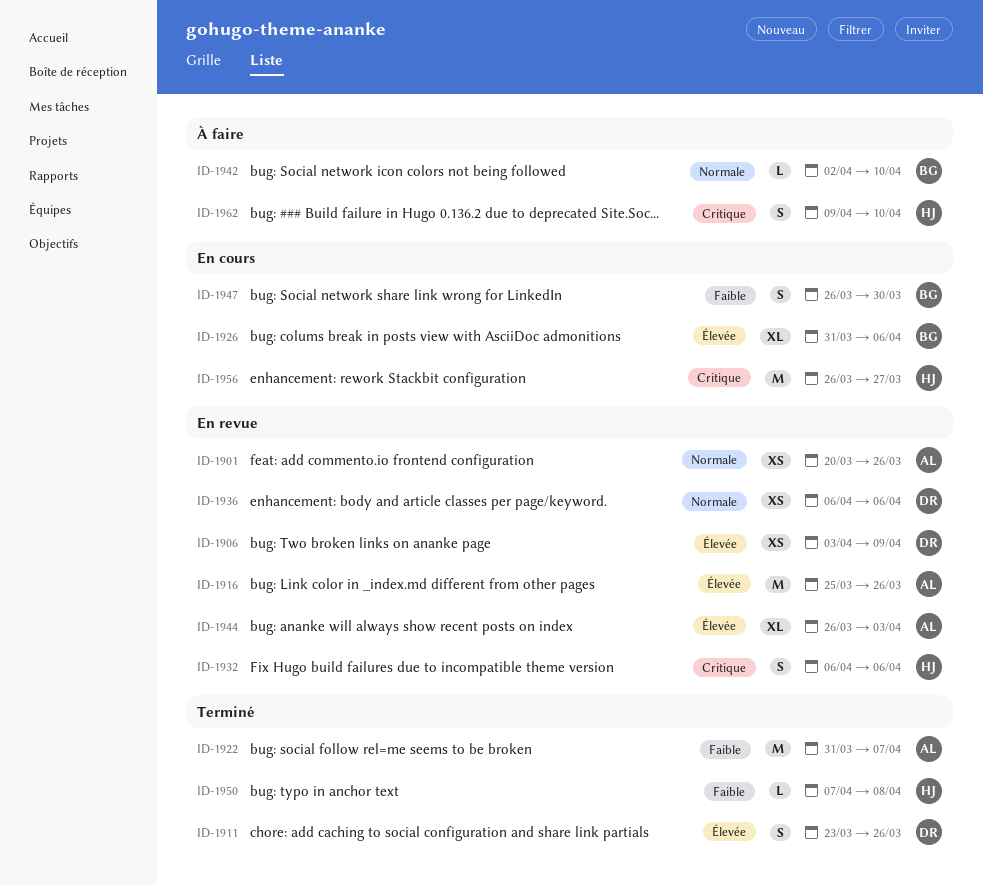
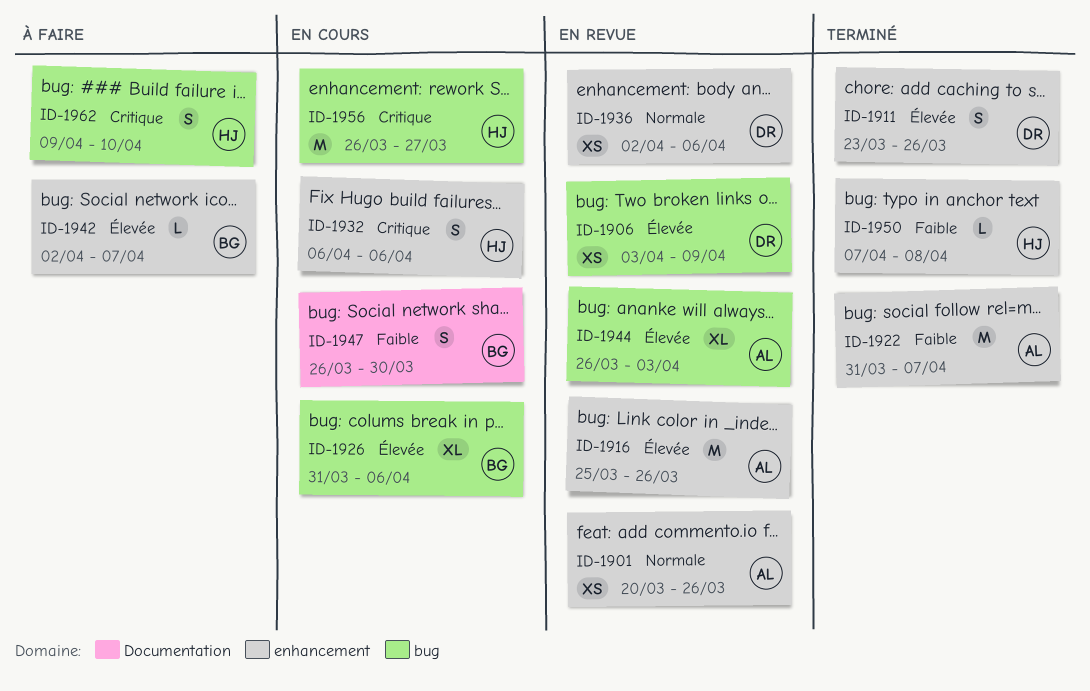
ID-1932, status: En revue -> En cours
ID-1936, start: Apr 6 -> Apr 2
ID-1942, priority: Normale -> Élevée
ID-1942, due: Apr 10 -> Apr 7

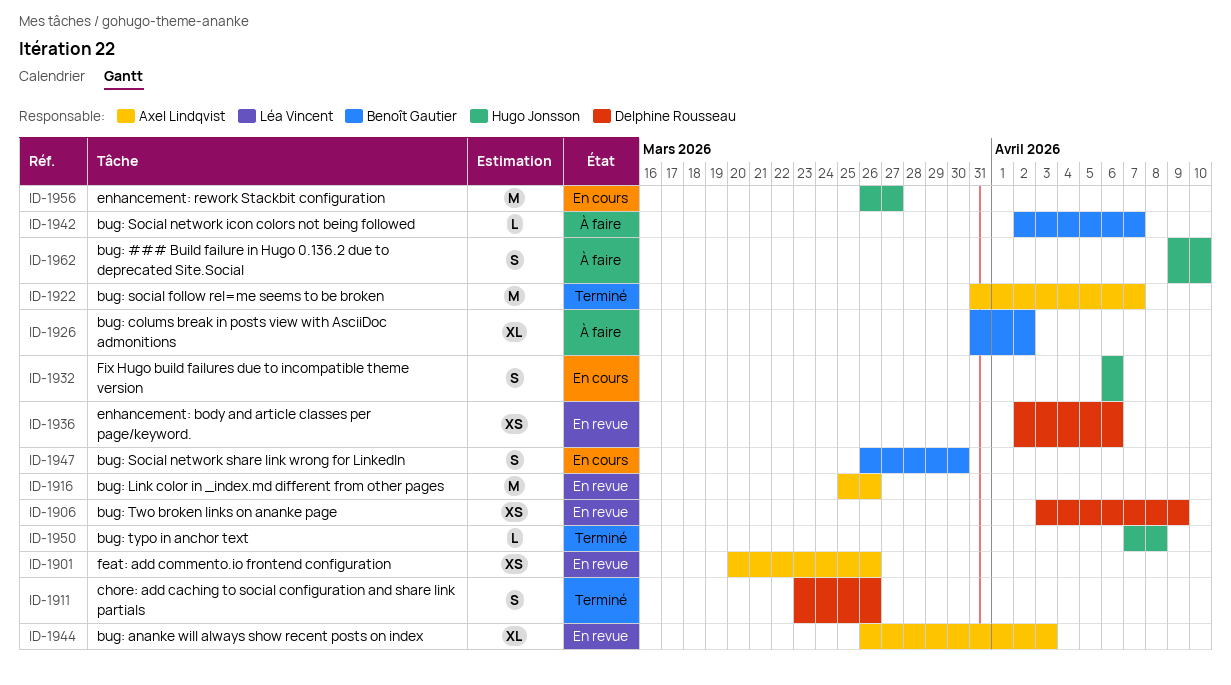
ID-1926, status: En cours -> À faire
ID-1926, due: Apr 6 -> Apr 2

